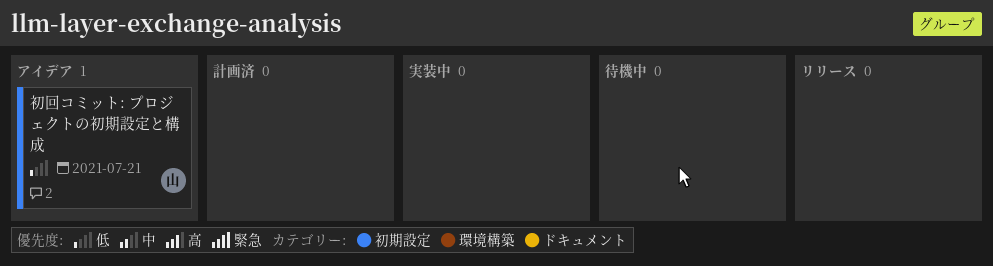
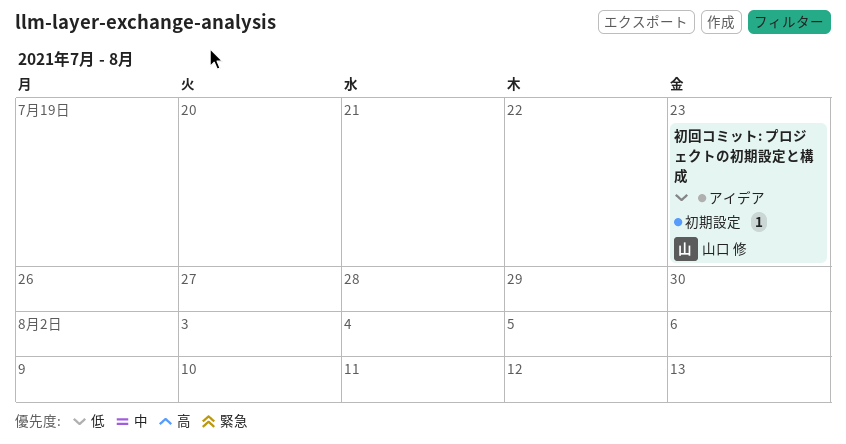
初回コミット: プロジェクトの初期設定と構成, due: Jul 21 -> Jul 23

